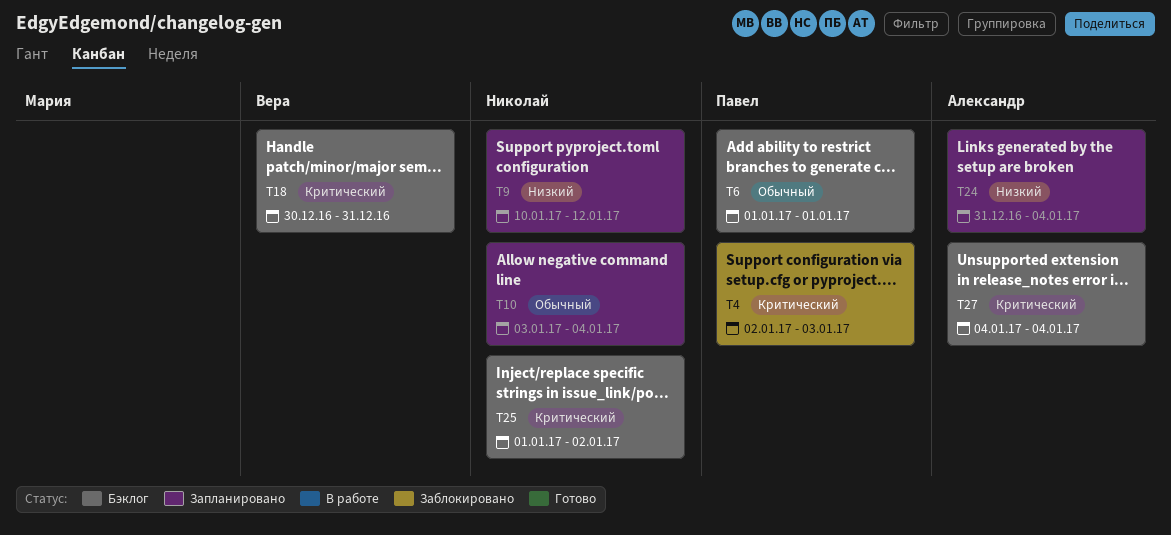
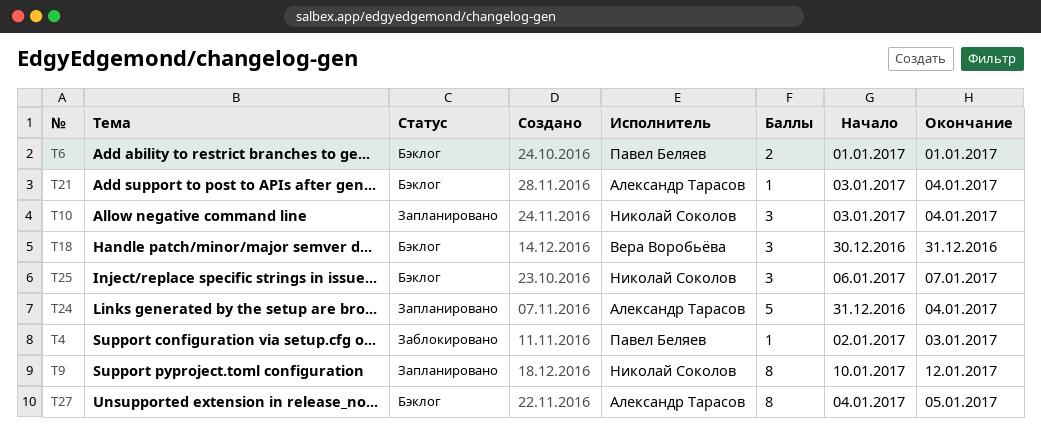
T21: none -> present
T25, start: Jan 1 -> Jan 6
T25, due: Jan 2 -> Jan 7
T27, due: Jan 4 -> Jan 5

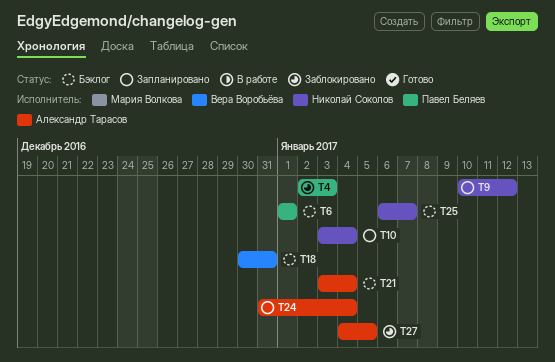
T27, status: Бэклог -> Заблокировано

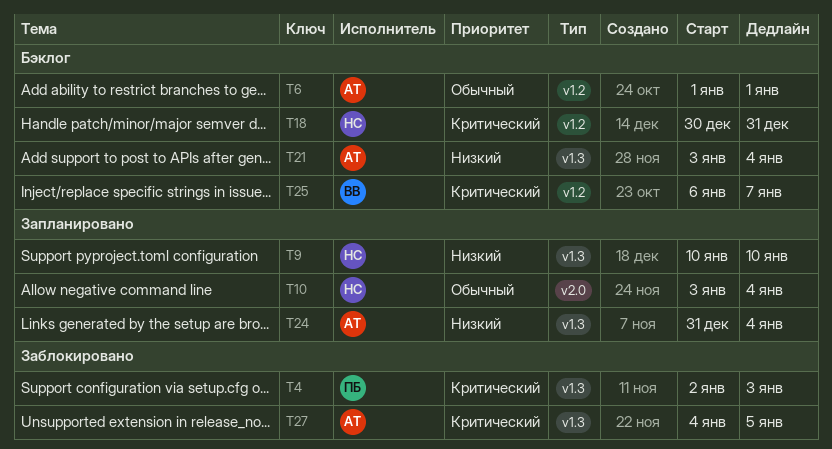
T6, owner: Павел Беляев -> Александр Тарасов
T9, due: Jan 12 -> Jan 10
T18, owner: Вера Воробьёва -> Николай Соколов
T25, owner: Николай Соколов -> Вера Воробьёва

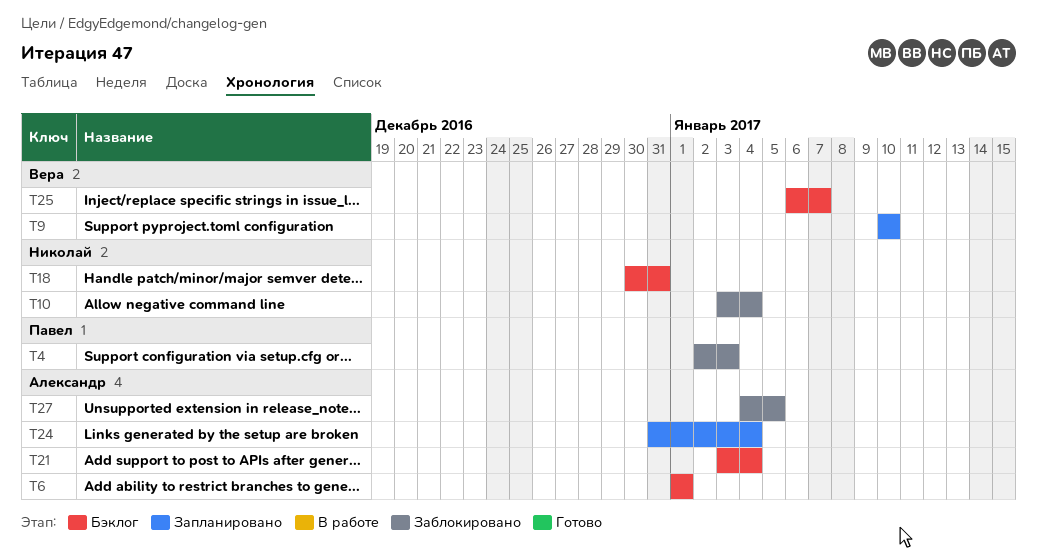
T9, owner: Николай -> Вера
T10, status: Запланировано -> Заблокировано

